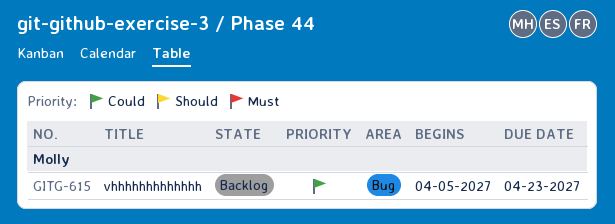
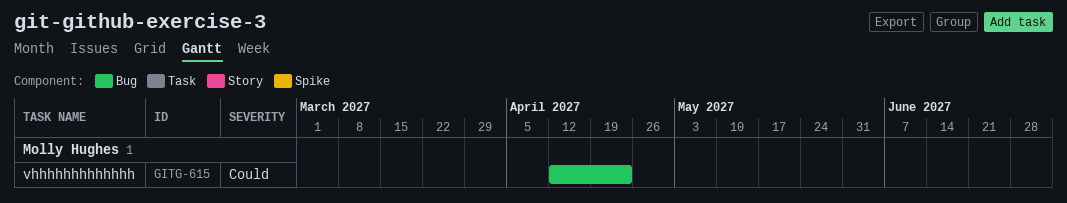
GITG-615, start: Apr 5 -> Apr 12

